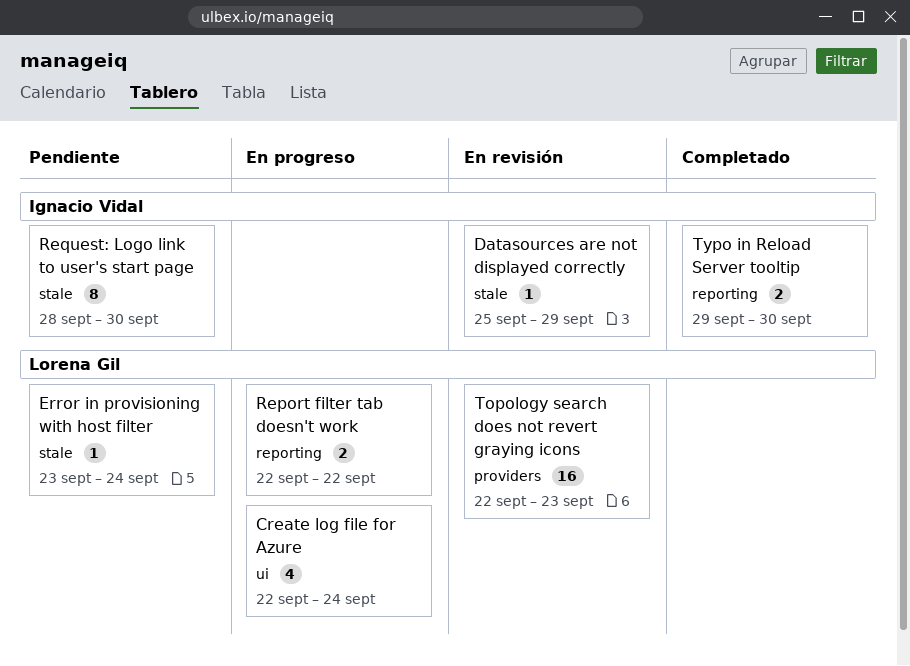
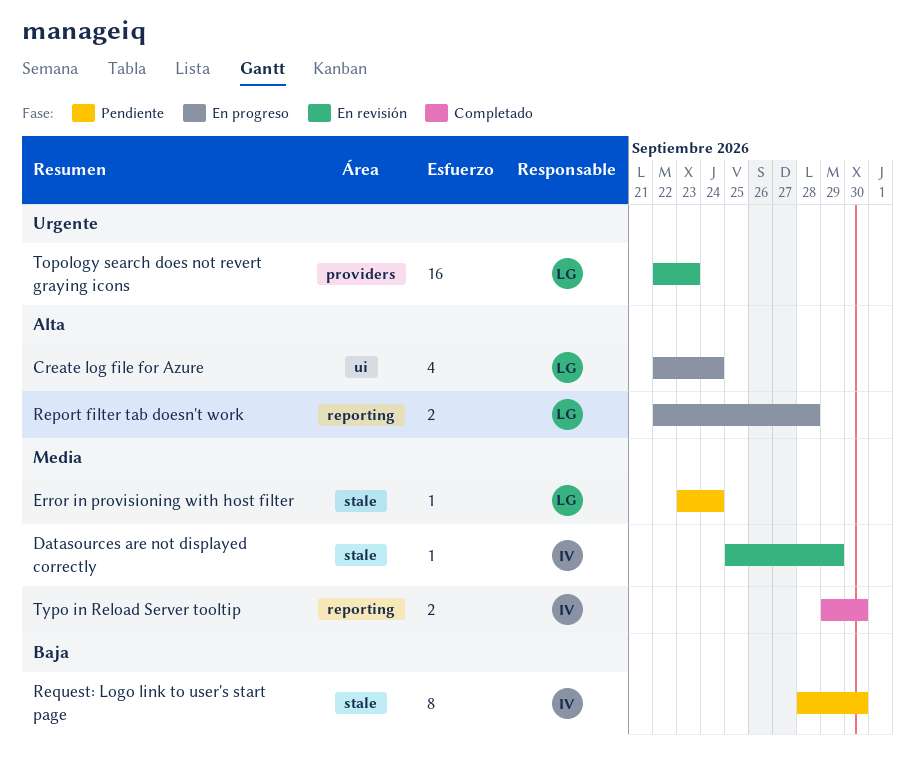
Report filter tab doesn't work, due: Sep 22 -> Sep 28

